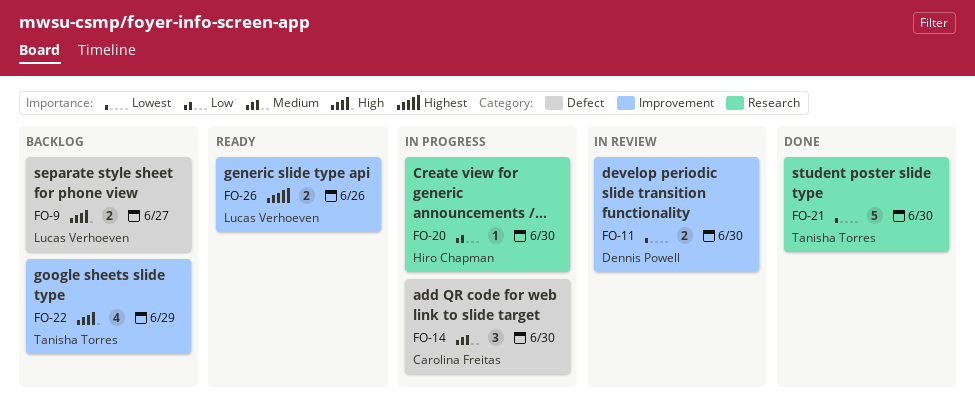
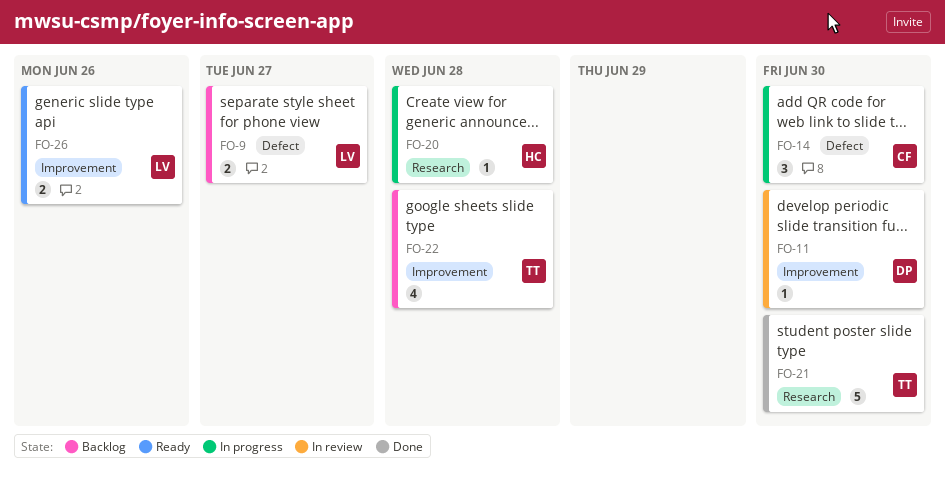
FO-11, estimate: 2 -> 1
FO-20, due: Jun 30 -> Jun 28
FO-22, due: Jun 29 -> Jun 28

